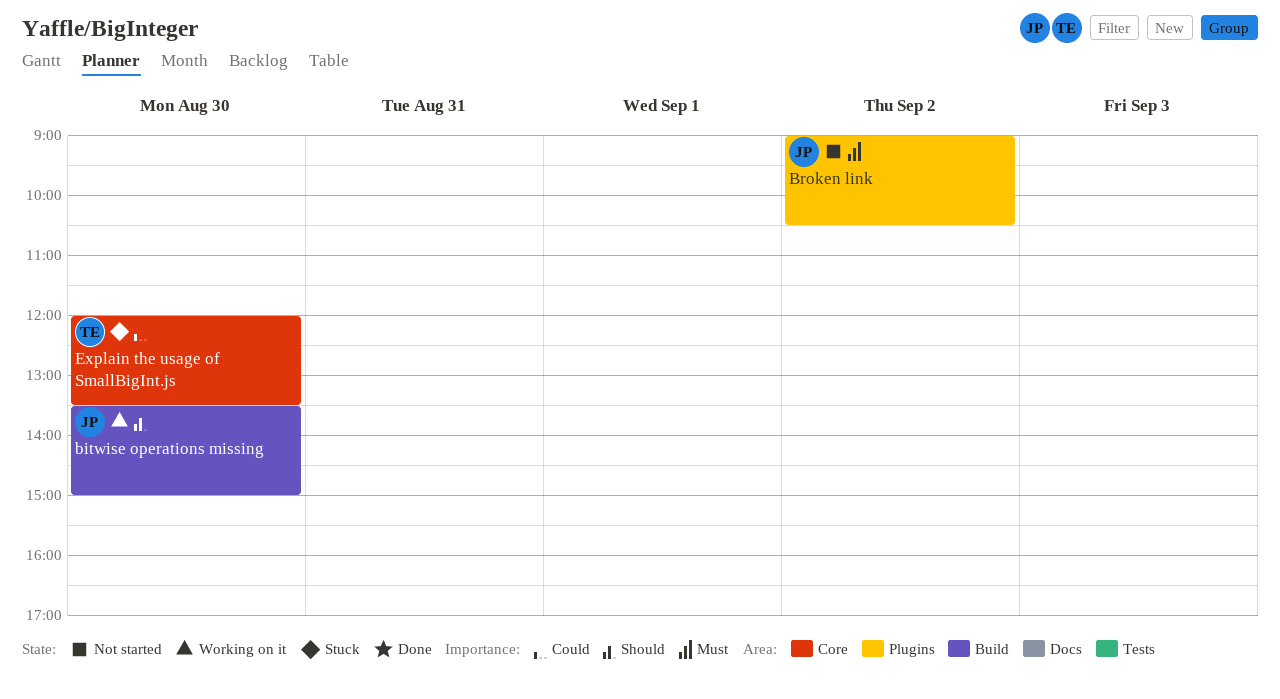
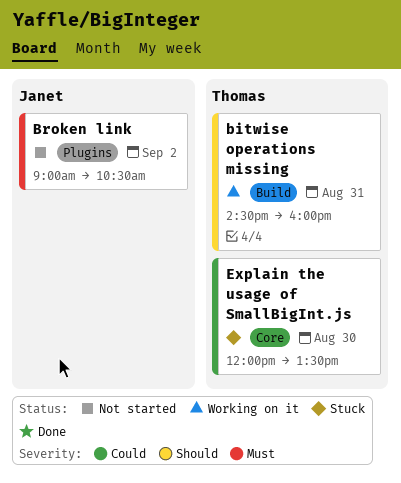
bitwise operations missing, owner: Janet -> Thomas
bitwise operations missing, day: Aug 30 -> Aug 31
bitwise operations missing, begins: 13:30 -> 14:30
bitwise operations missing, ends: 15:00 -> 16:00

